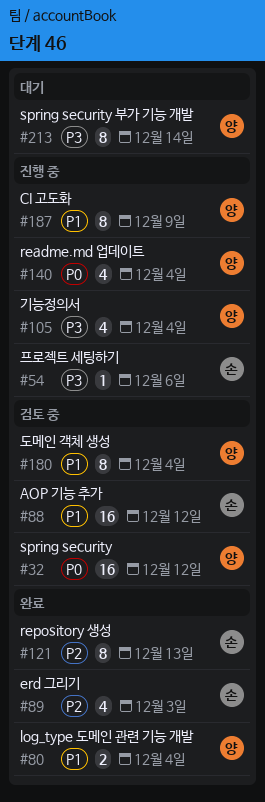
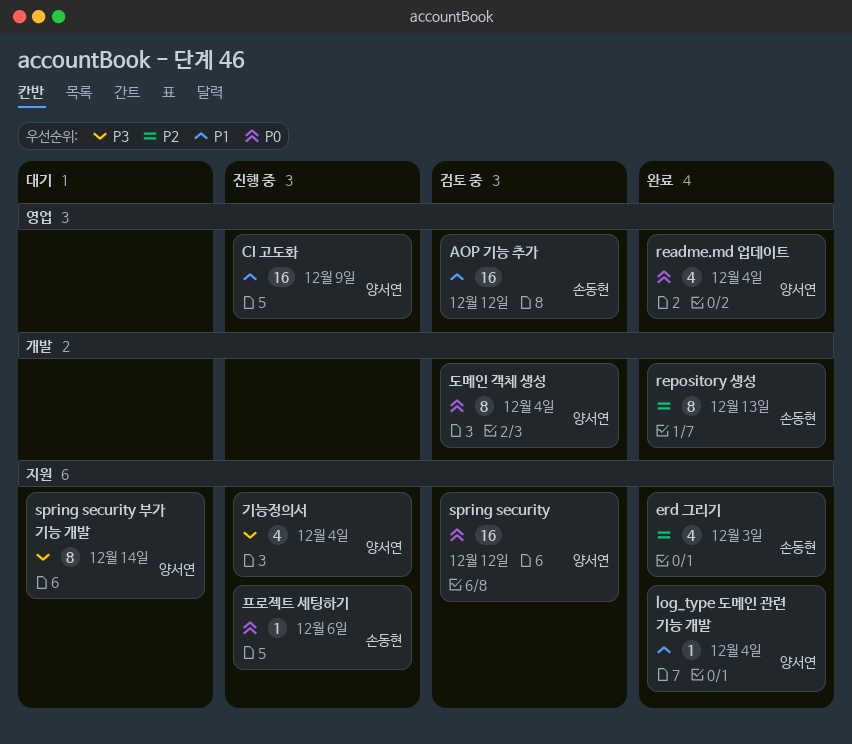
CI 고도화, estimate: 8 -> 16
log_type 도메인 관련 기능 개발, estimate: 2 -> 1
readme.md 업데이트, status: 진행 중 -> 완료
도메인 객체 생성, priority: P1 -> P0
프로젝트 세팅하기, priority: P3 -> P0

